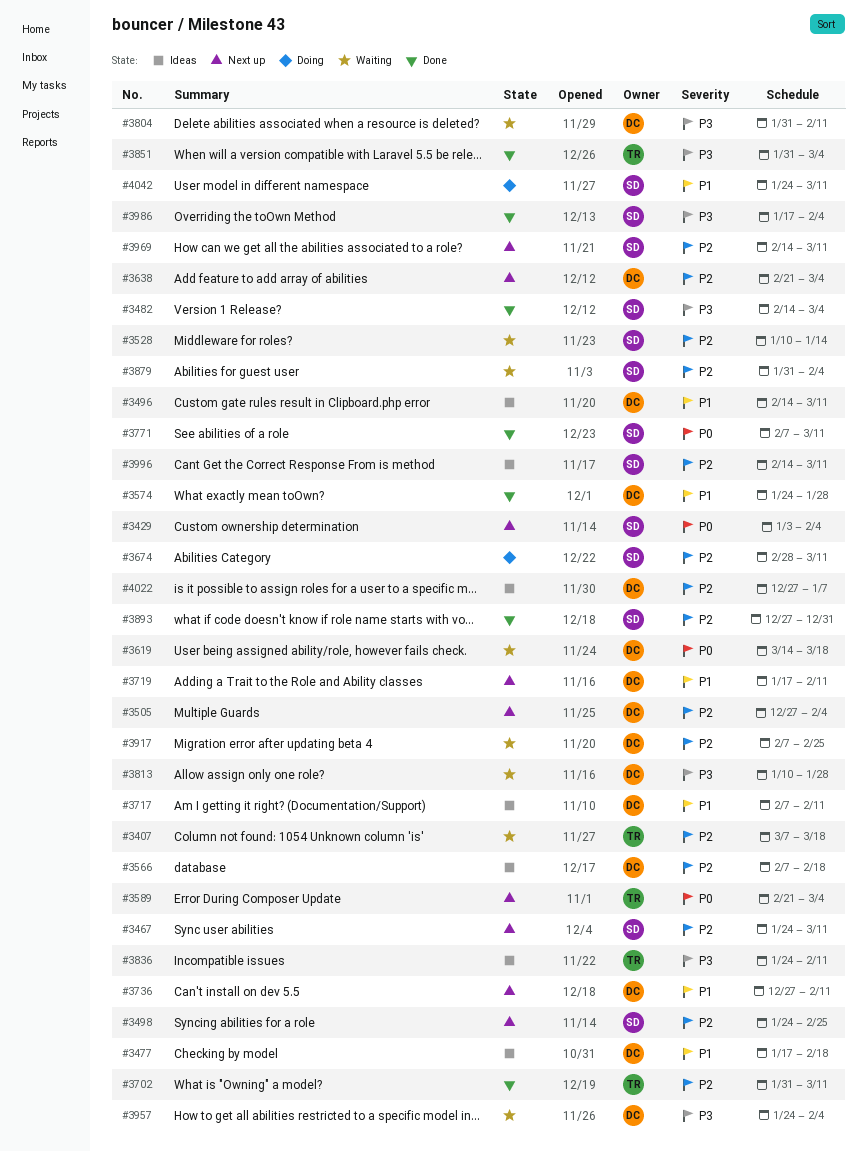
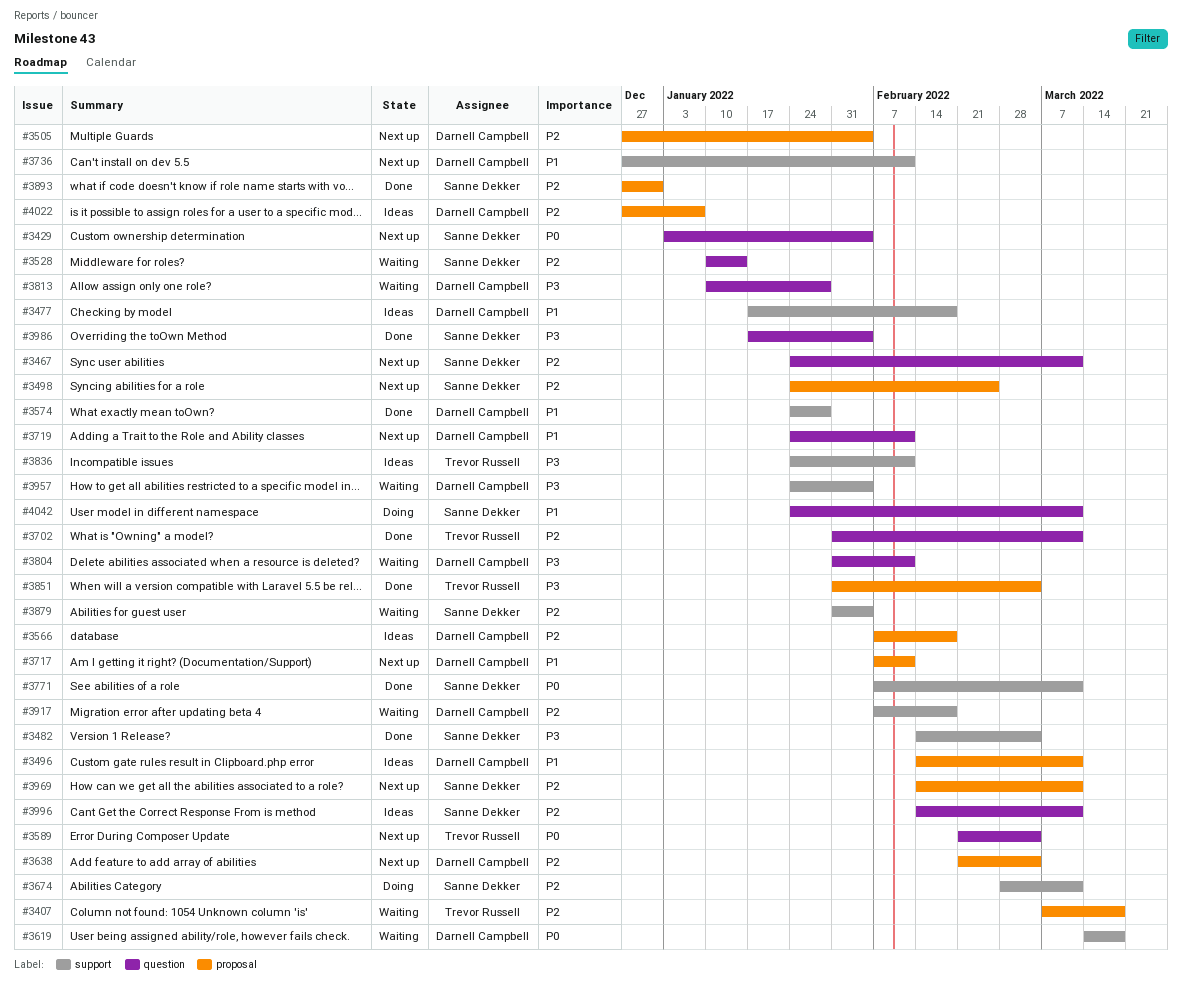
#3717, status: Ideas -> Next up
#3719, start: Jan 17 -> Jan 24
#3917, due: Feb 25 -> Feb 18

